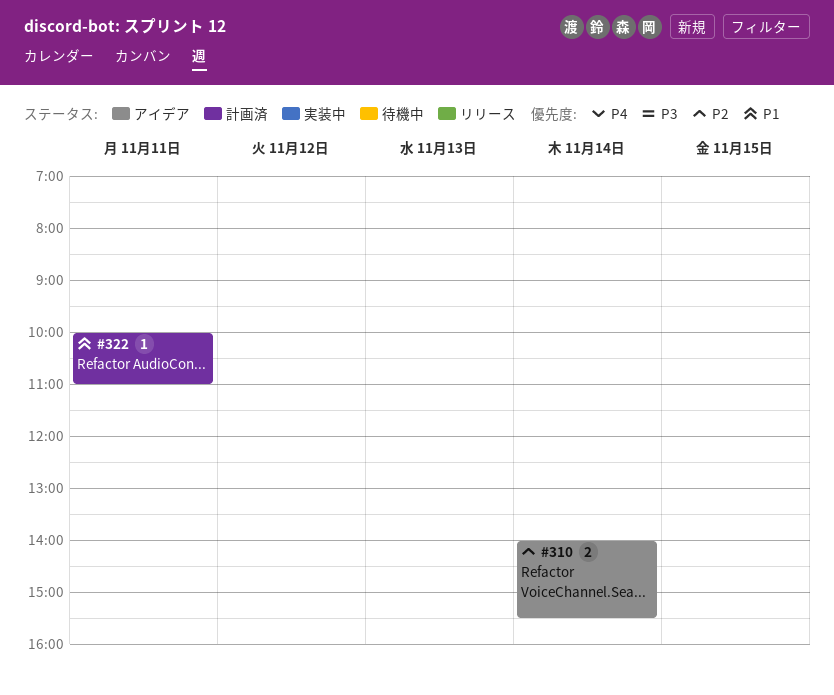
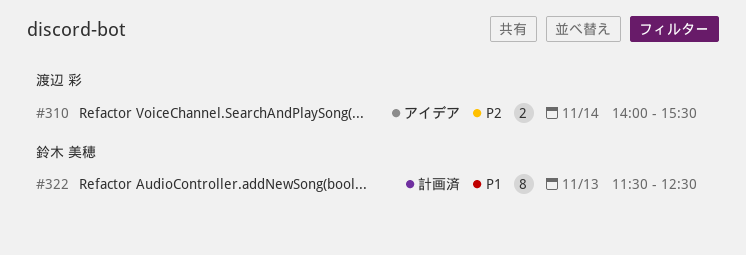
#322, estimate: 1 -> 8
#322, day: Nov 11 -> Nov 13
#322, begins: 10:00 -> 11:30
#322, ends: 11:00 -> 12:30

